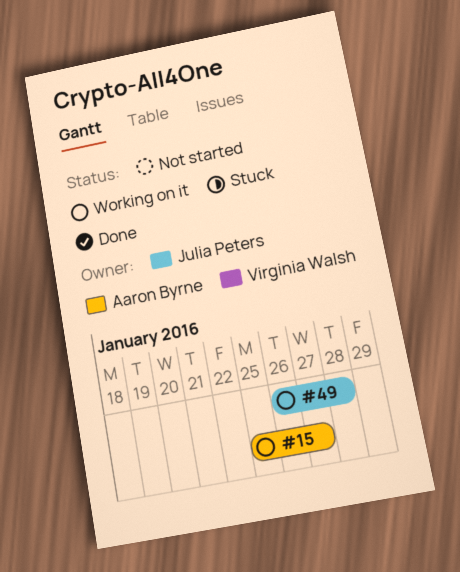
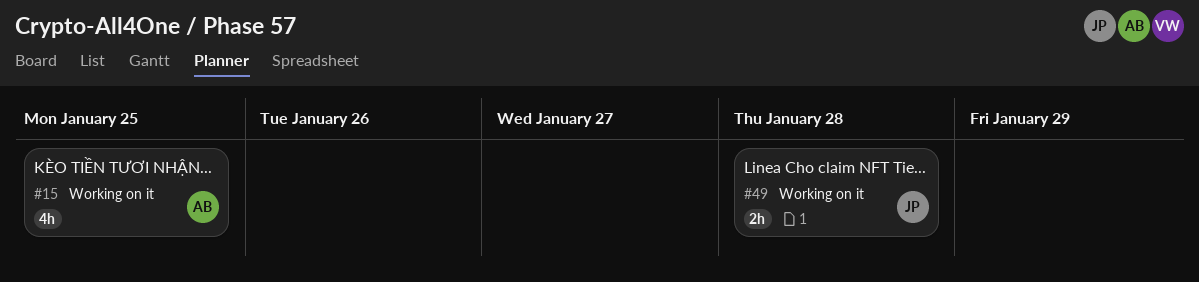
#15, due: Jan 27 -> Jan 25

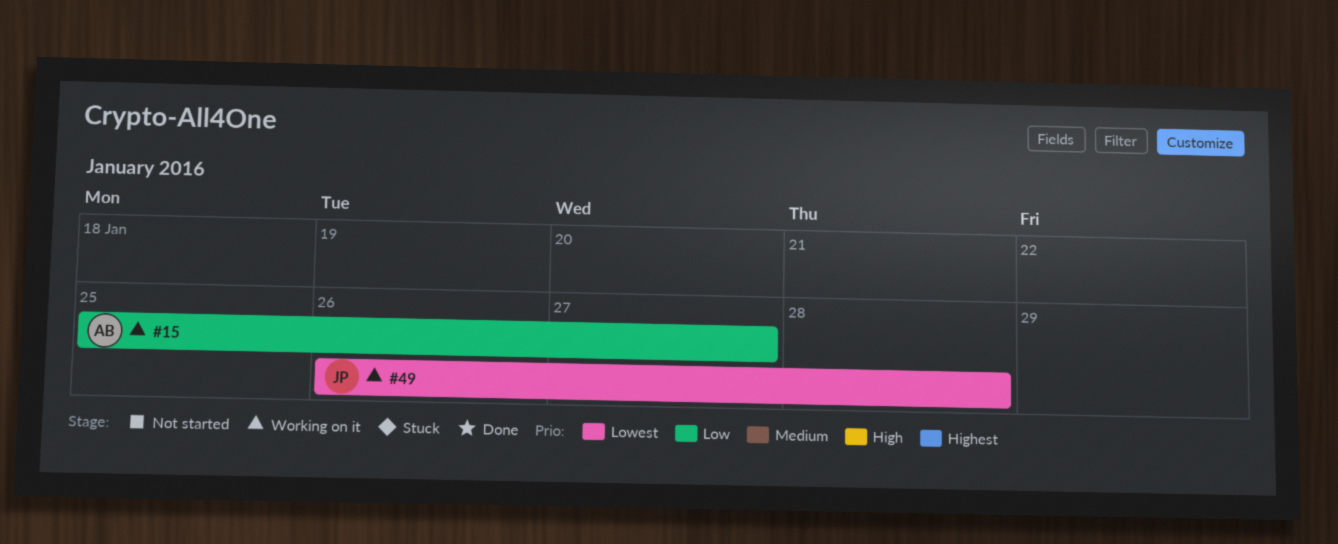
#15, due: Jan 25 -> Jan 27

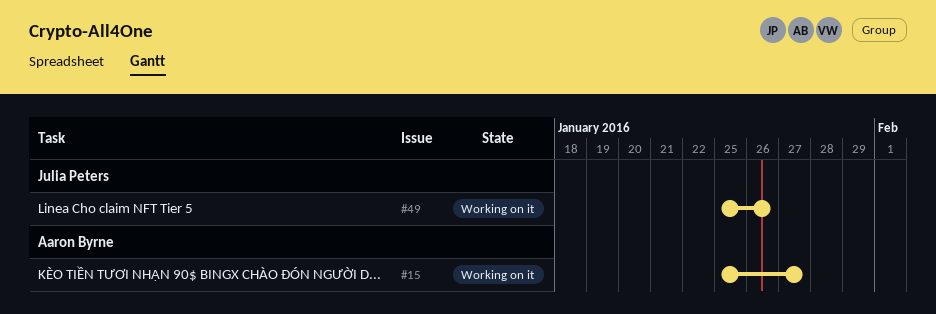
#49, start: Jan 26 -> Jan 25
#49, due: Jan 28 -> Jan 26

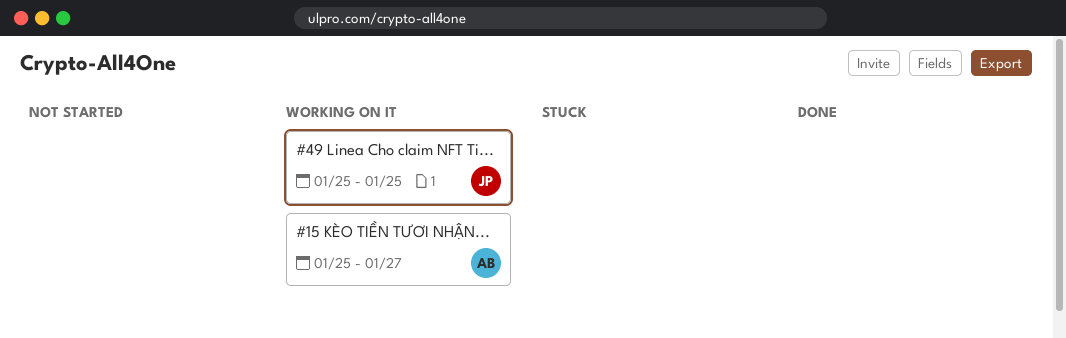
#49, due: Jan 26 -> Jan 25

